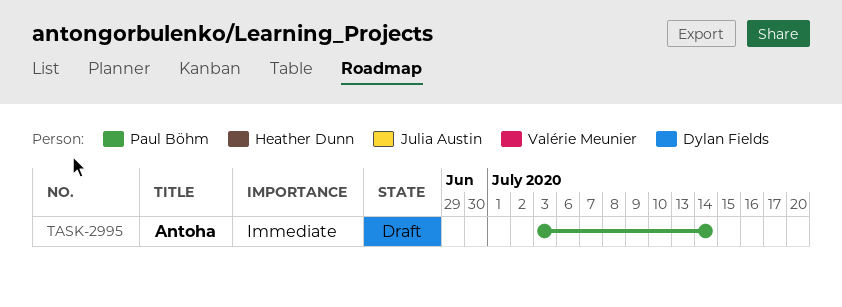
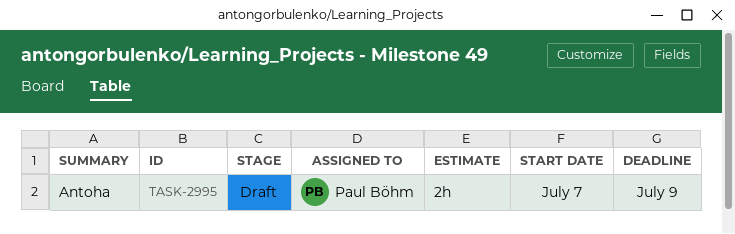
TASK-2995, start: Jul 3 -> Jul 7
TASK-2995, due: Jul 14 -> Jul 9

